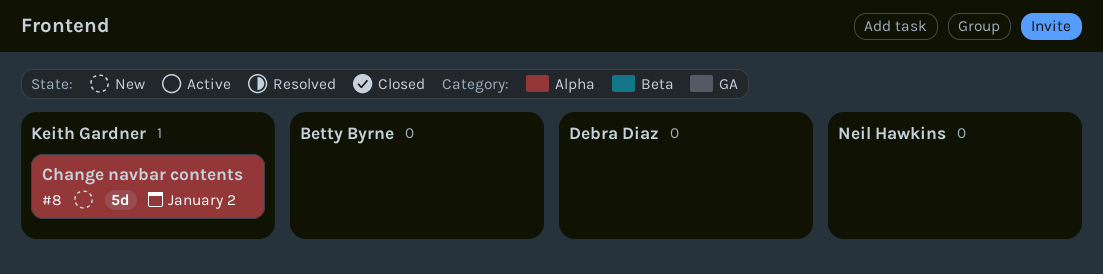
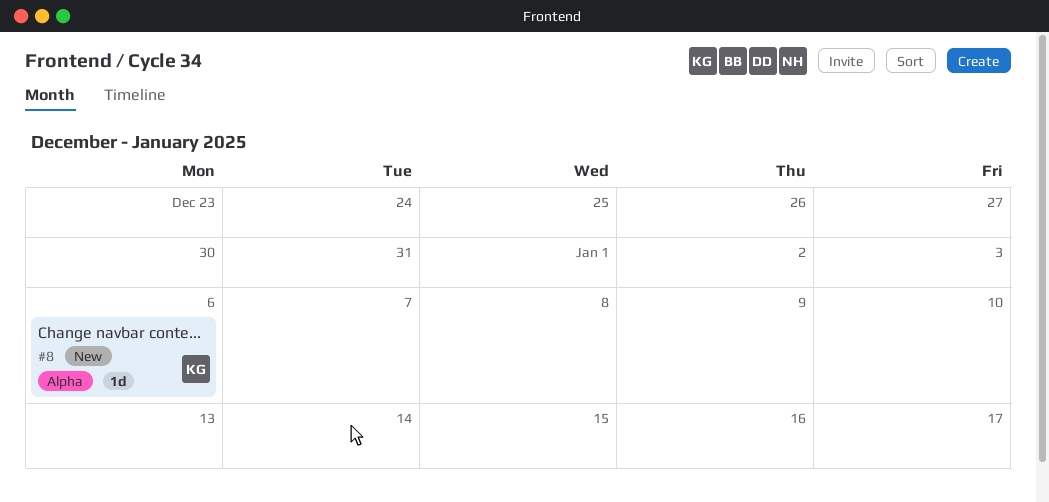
#8, estimate: 5d -> 1d
#8, due: Jan 2 -> Jan 6

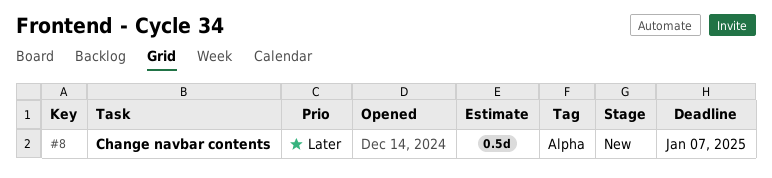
#8, estimate: 1d -> 0.5d
#8, due: Jan 6 -> Jan 7

